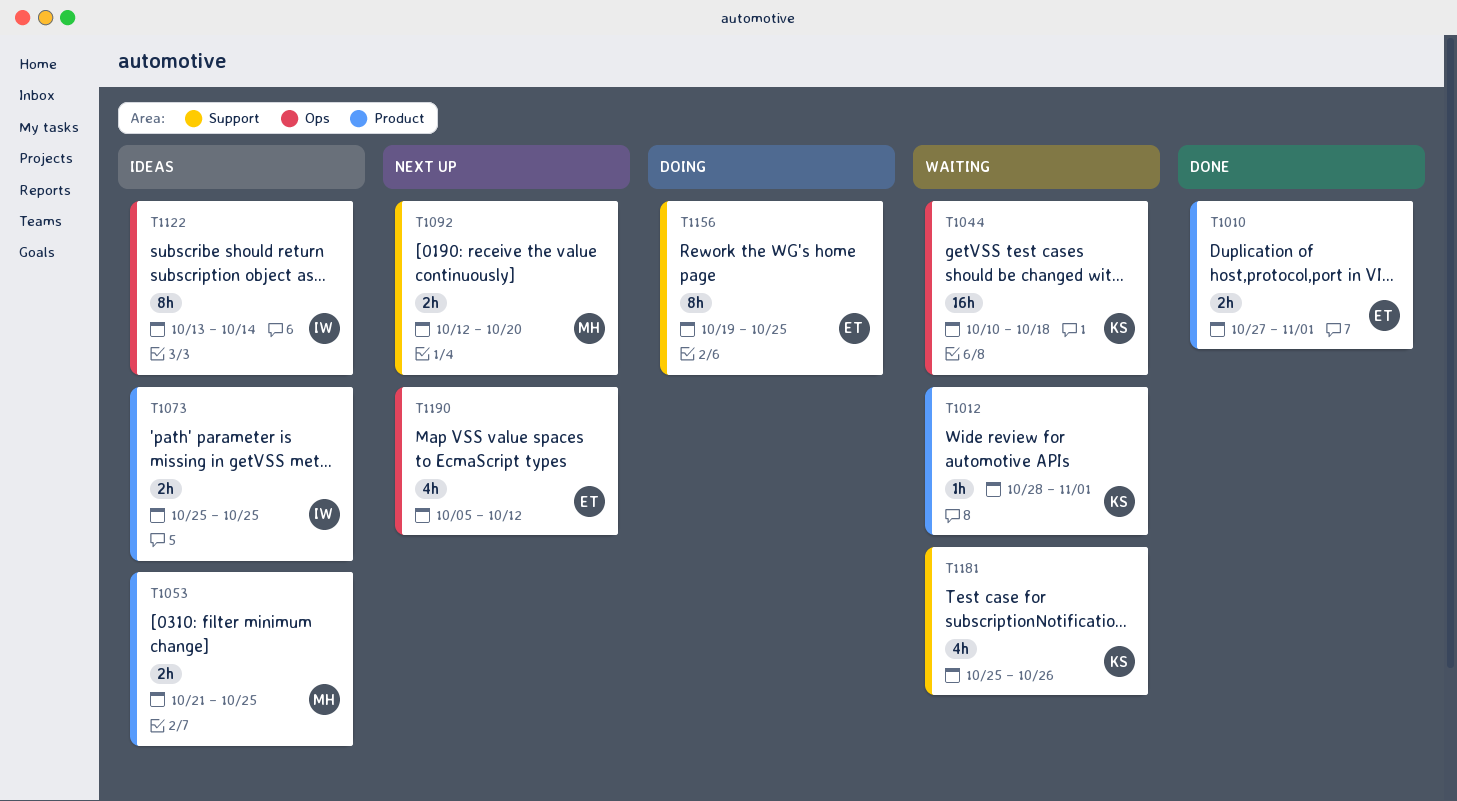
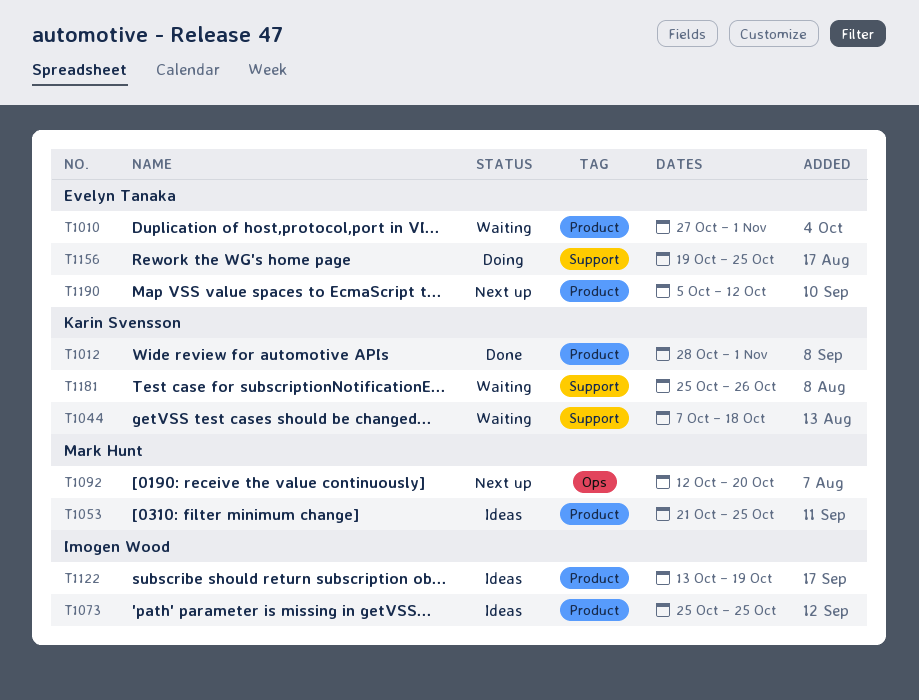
T1010, status: Done -> Waiting
T1012, status: Waiting -> Done
T1044, label: Ops -> Support
T1044, start: Oct 10 -> Oct 7
T1092, label: Support -> Ops
T1122, label: Ops -> Product
T1122, due: Oct 14 -> Oct 19
T1190, label: Ops -> Product

